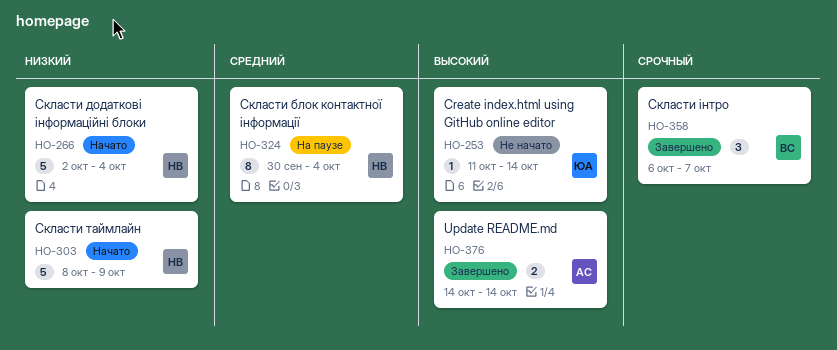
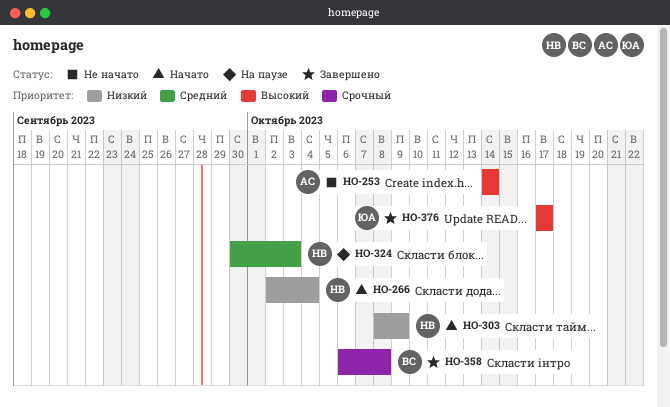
HO-253, owner: ЮА -> АС
HO-253, start: Oct 11 -> Oct 14
HO-324, due: Oct 4 -> Oct 3
HO-358, due: Oct 7 -> Oct 8
HO-376, owner: АС -> ЮА
HO-376, start: Oct 14 -> Oct 17
HO-376, due: Oct 14 -> Oct 17

